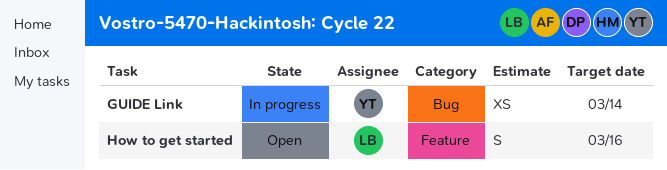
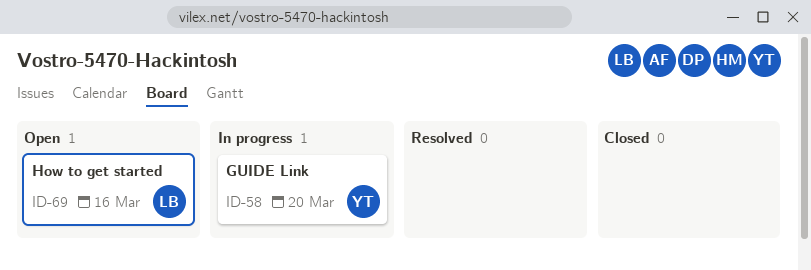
GUIDE Link, due: Mar 14 -> Mar 20

